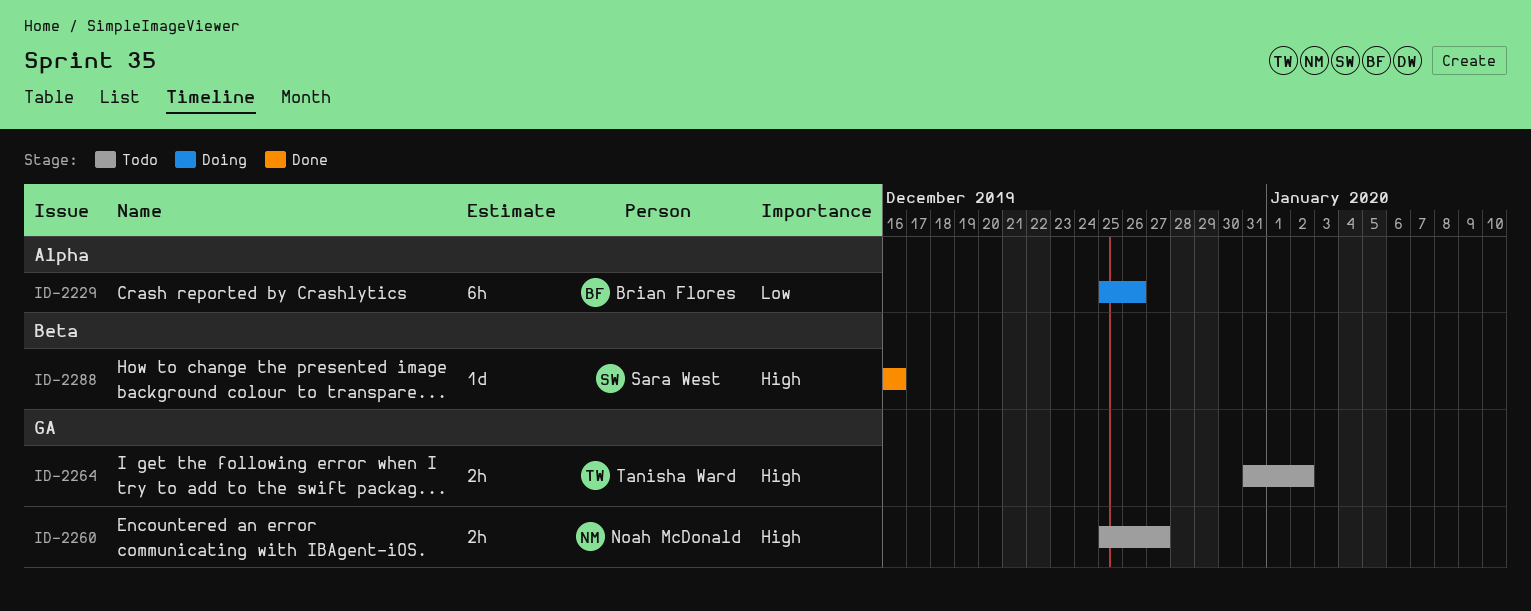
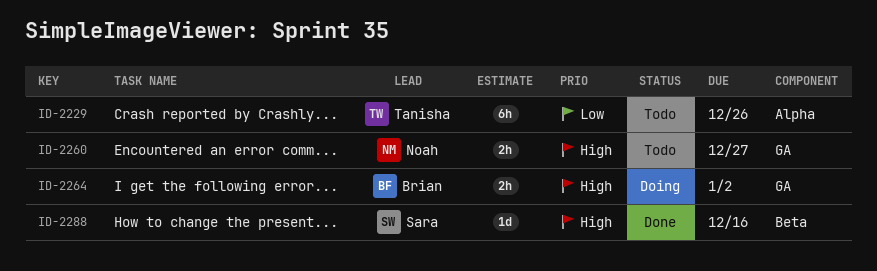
ID-2229, status: Doing -> Todo
ID-2229, owner: Brian Flores -> Tanisha Ward
ID-2264, status: Todo -> Doing
ID-2264, owner: Tanisha Ward -> Brian Flores

